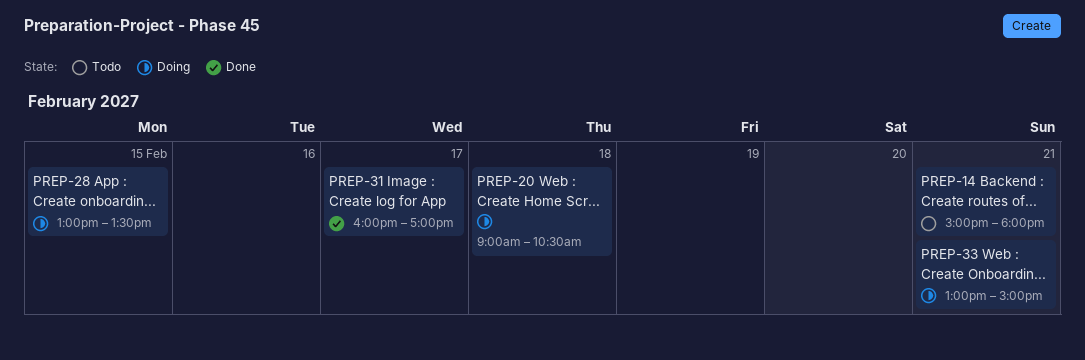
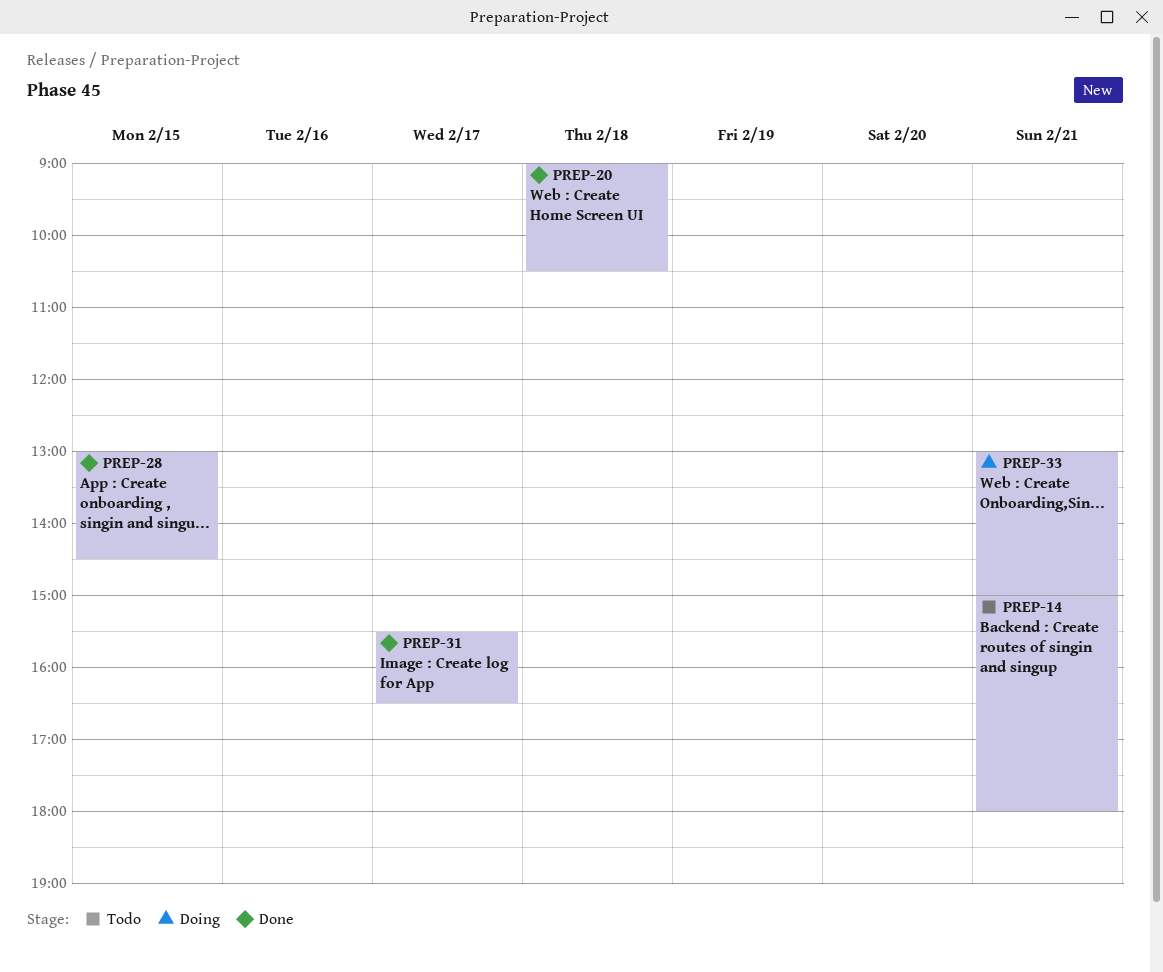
PREP-20, status: Doing -> Done
PREP-28, status: Doing -> Done
PREP-28, ends: 13:30 -> 14:30
PREP-31, begins: 16:00 -> 15:30
PREP-31, ends: 17:00 -> 16:30

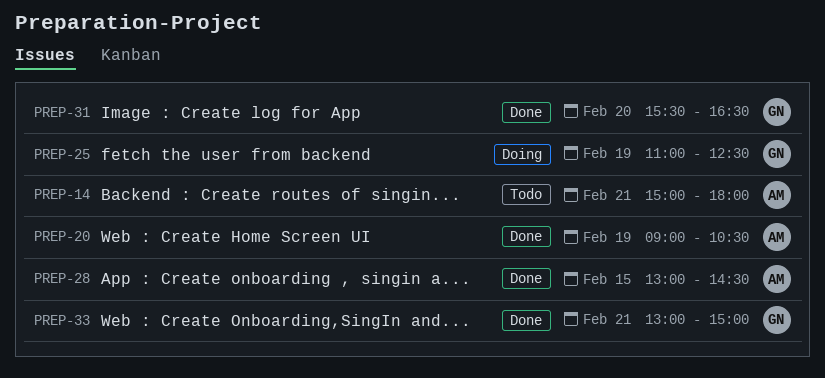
PREP-20, day: Feb 18 -> Feb 19
PREP-25: none -> present
PREP-31, day: Feb 17 -> Feb 20
PREP-33, status: Doing -> Done

